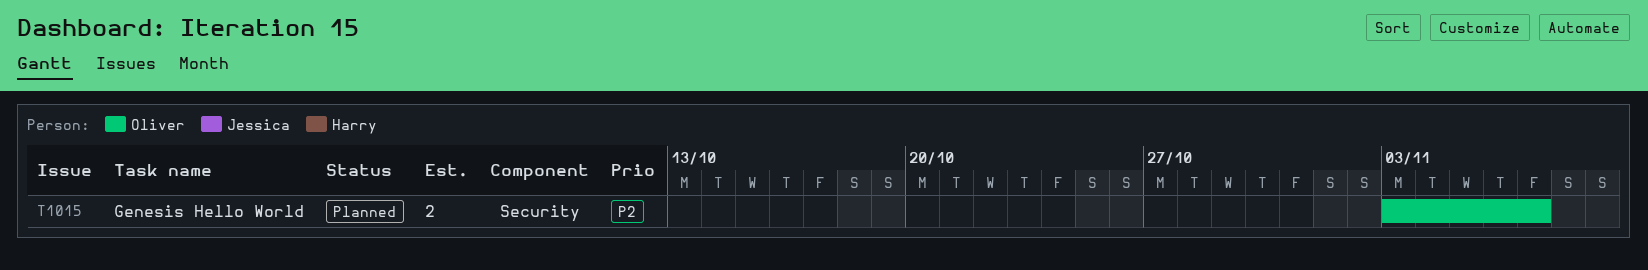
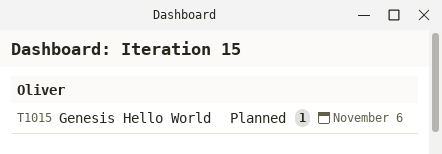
T1015, estimate: 2 -> 1
T1015, due: Nov 7 -> Nov 6

